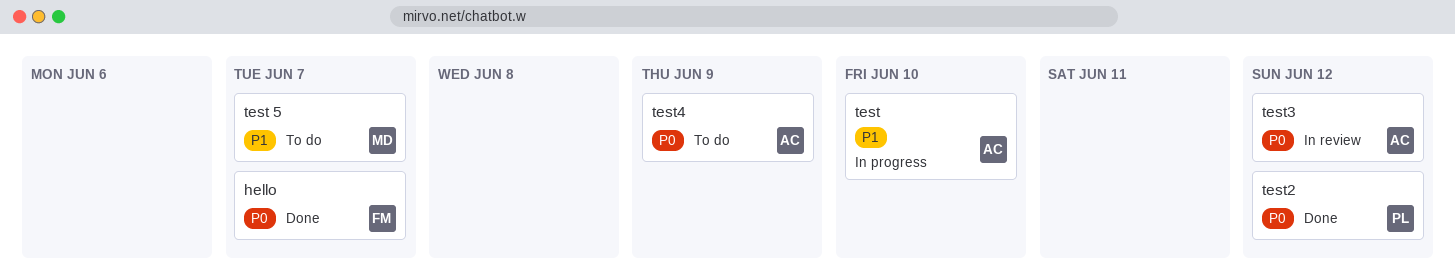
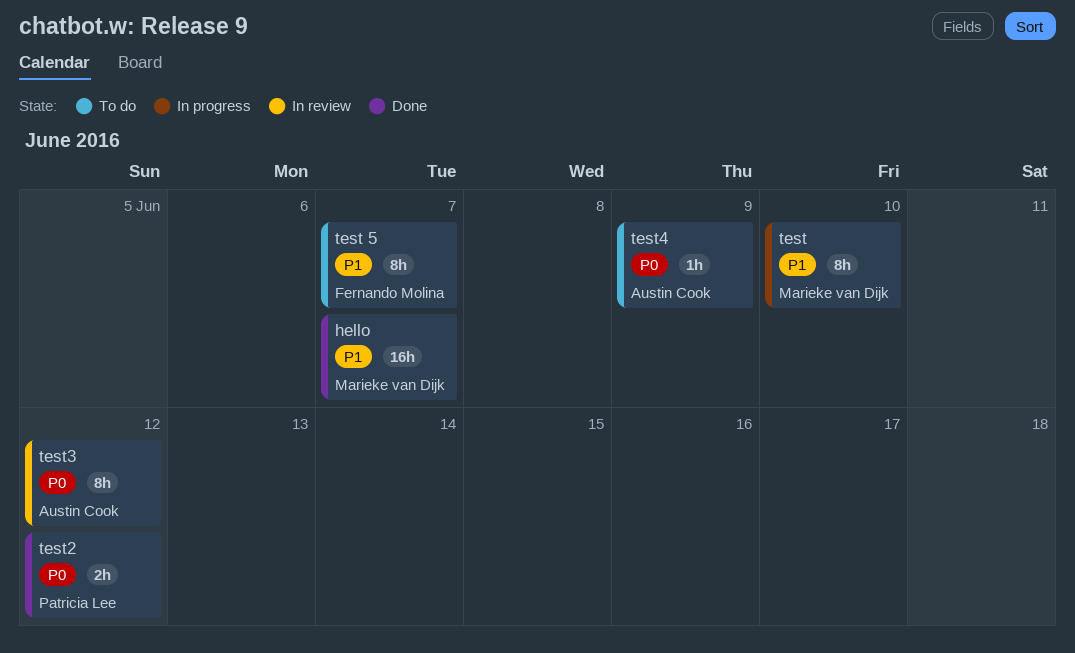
hello, owner: Fernando Molina -> Marieke van Dijk
hello, priority: P0 -> P1
test, owner: Austin Cook -> Marieke van Dijk
test 5, owner: Marieke van Dijk -> Fernando Molina

